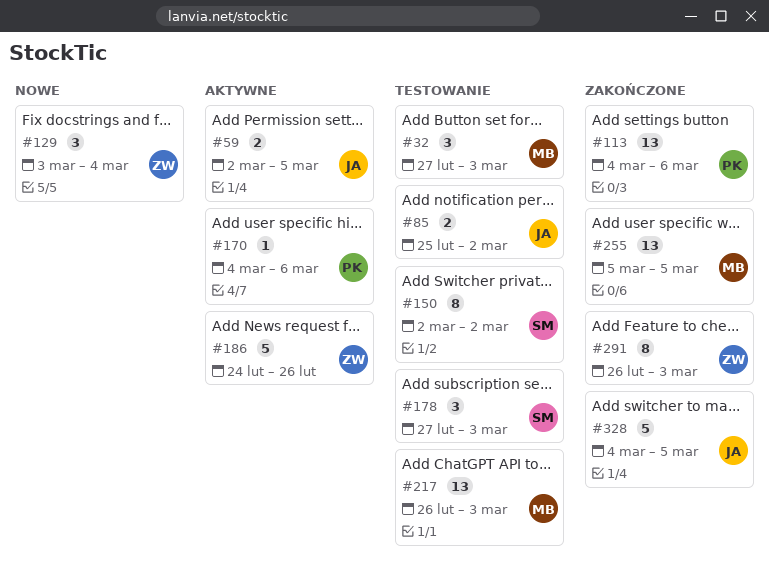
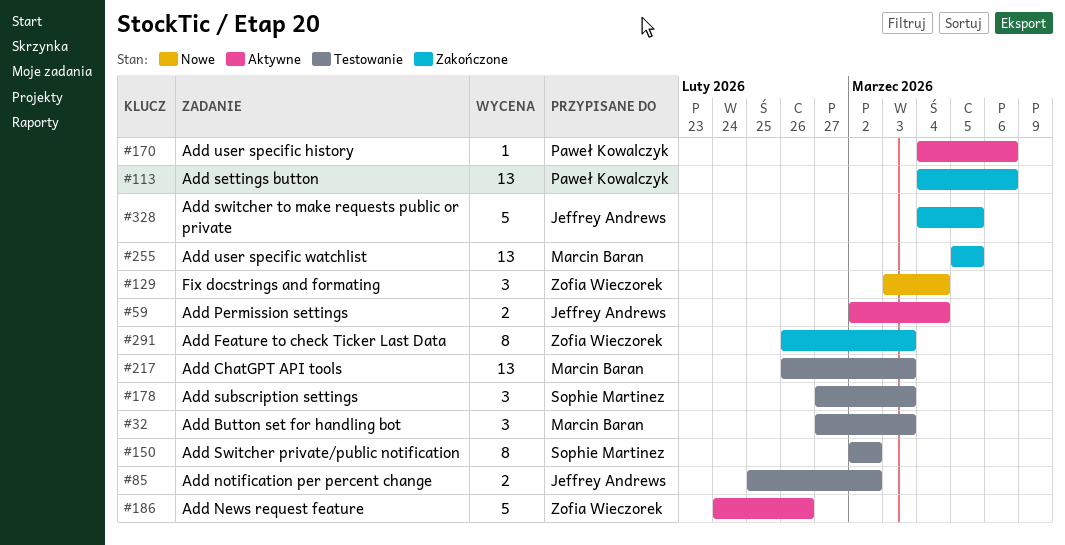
#59, due: Mar 5 -> Mar 4

